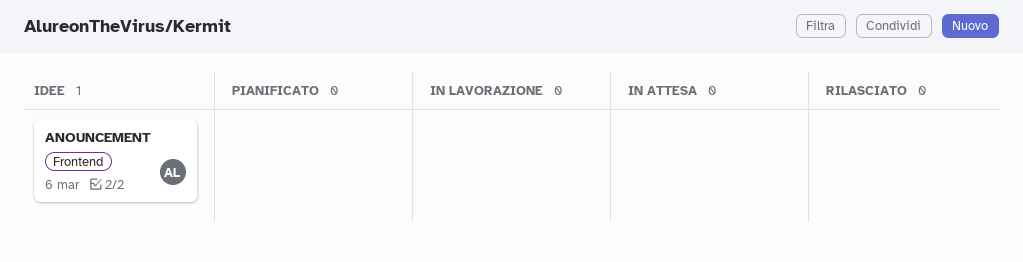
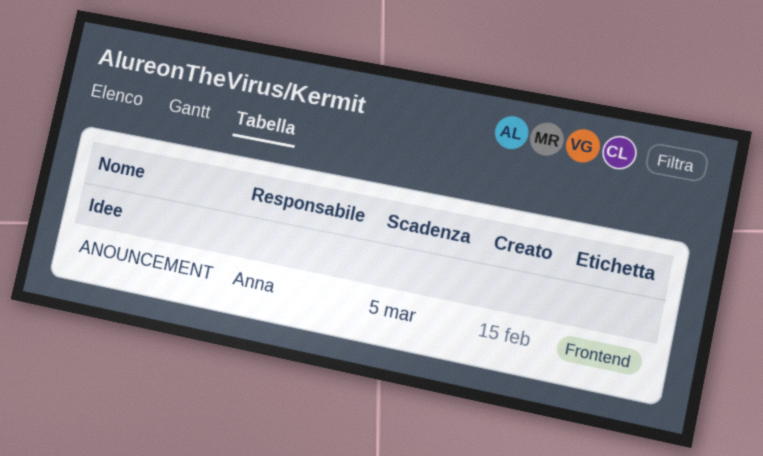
ANOUNCEMENT, due: Mar 6 -> Mar 5

